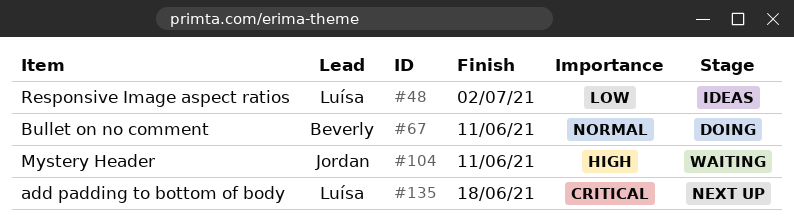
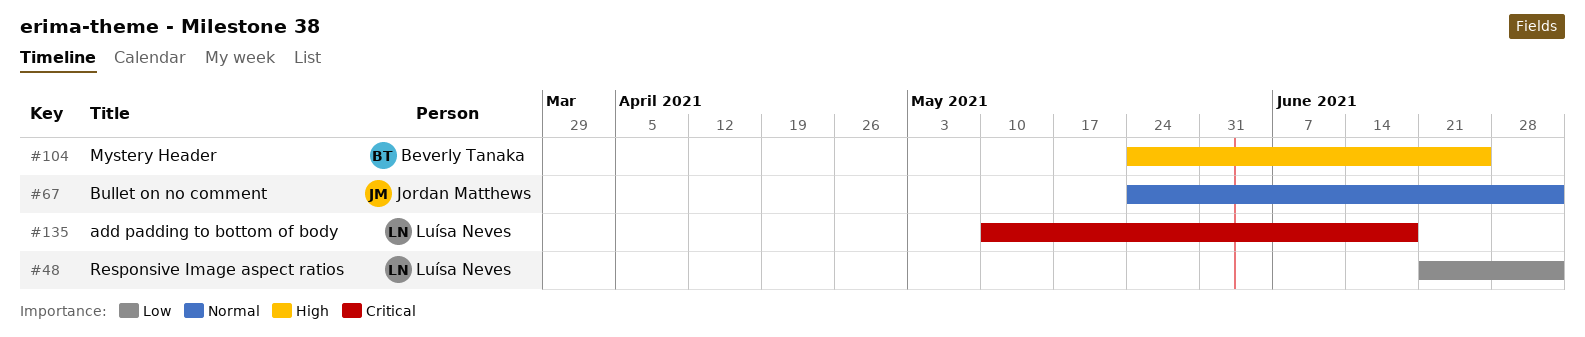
#67, owner: Beverly Tanaka -> Jordan Matthews
#67, due: Jun 11 -> Jul 2
#104, owner: Jordan Matthews -> Beverly Tanaka
#104, due: Jun 11 -> Jun 25

